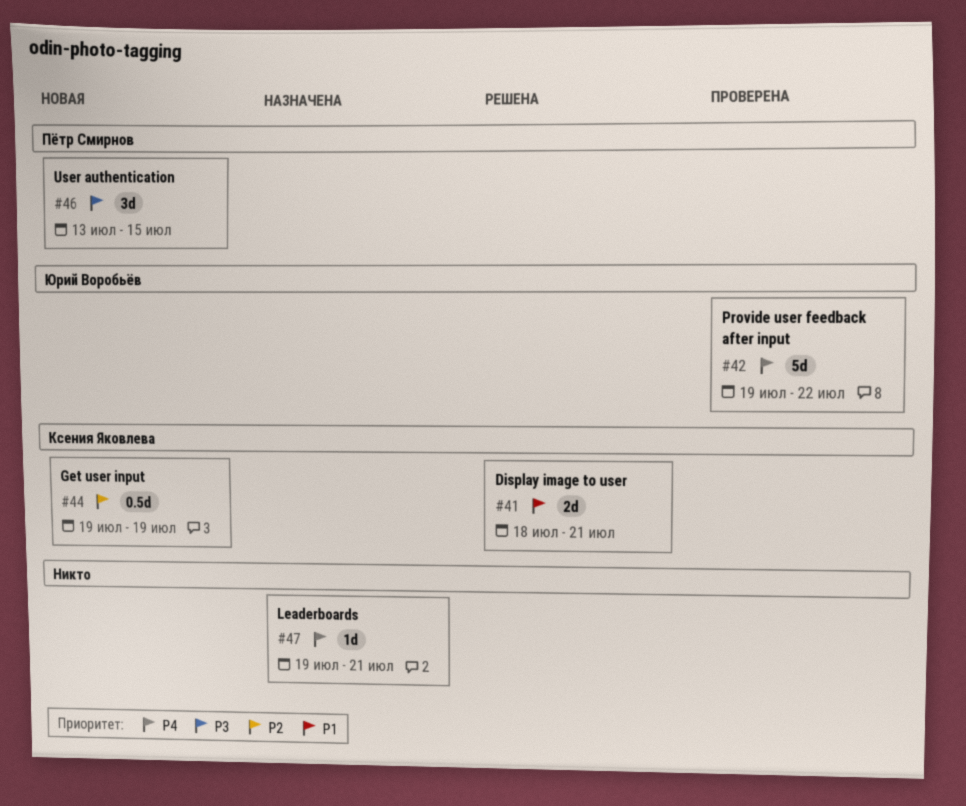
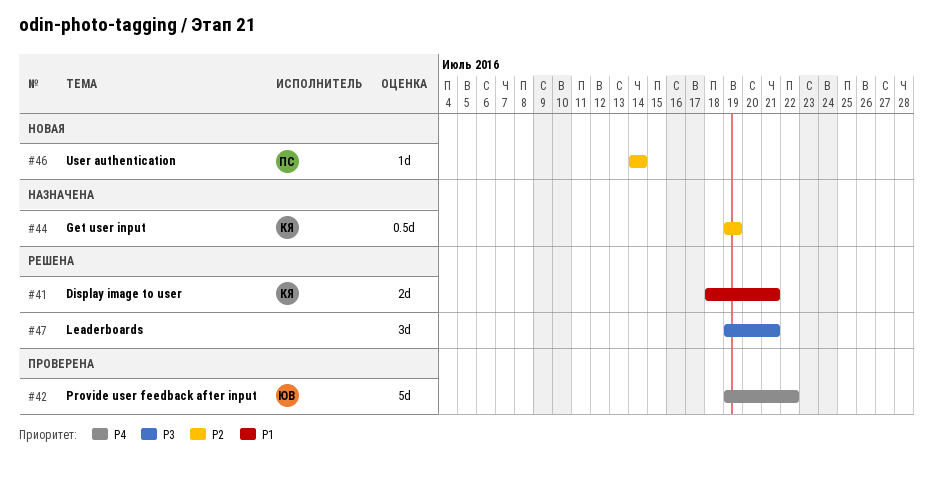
#44, status: Новая -> Назначена
#46, priority: P3 -> P2
#46, estimate: 3d -> 1d
#46, start: Jul 13 -> Jul 14
#46, due: Jul 15 -> Jul 14
#47, status: Назначена -> Решена
#47, priority: P4 -> P3
#47, estimate: 1d -> 3d

